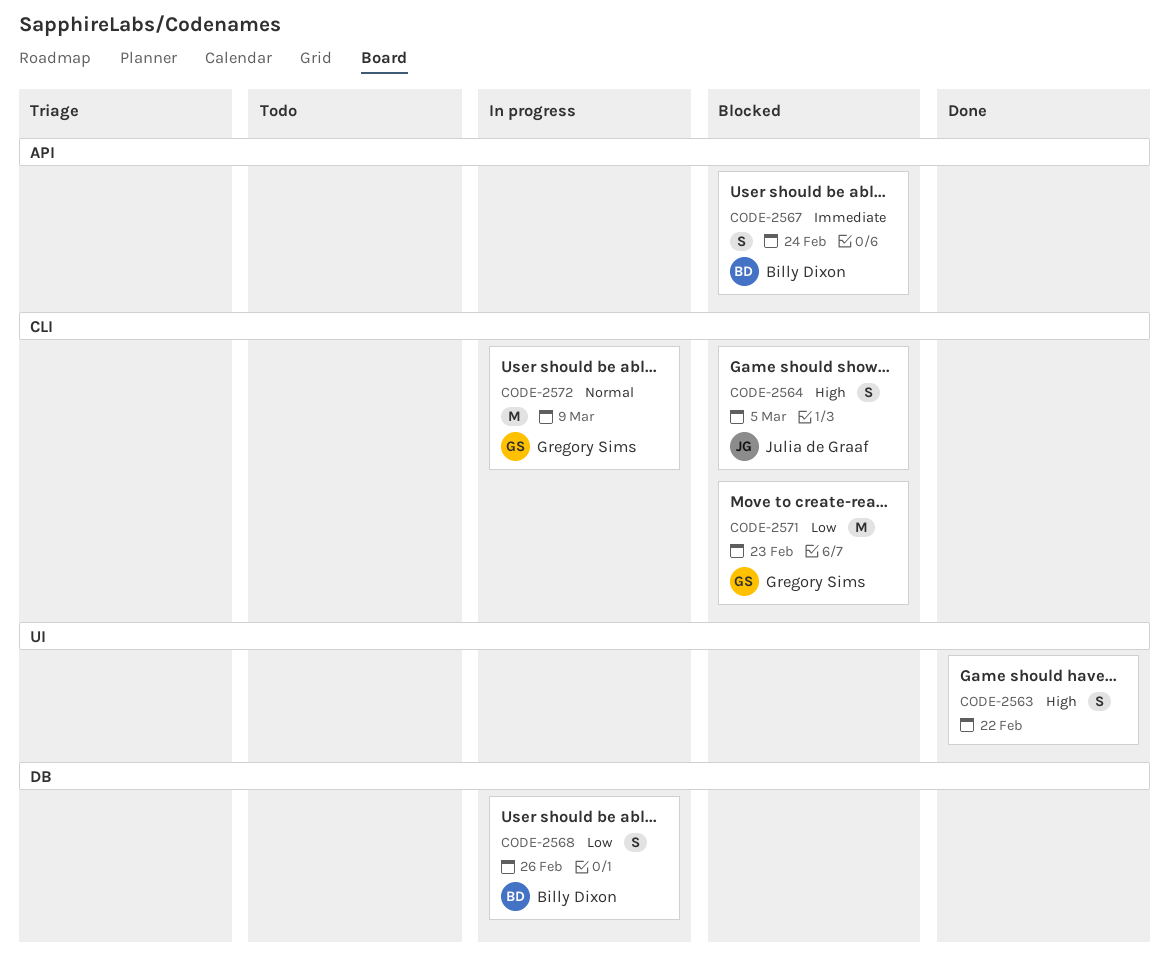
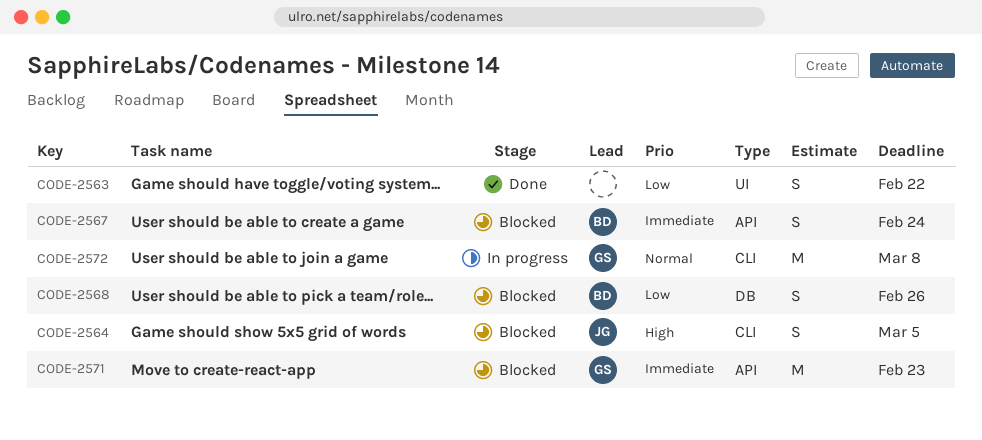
CODE-2563, priority: High -> Low
CODE-2568, status: In progress -> Blocked
CODE-2571, priority: Low -> Immediate
CODE-2571, label: CLI -> API
CODE-2572, due: Mar 9 -> Mar 8

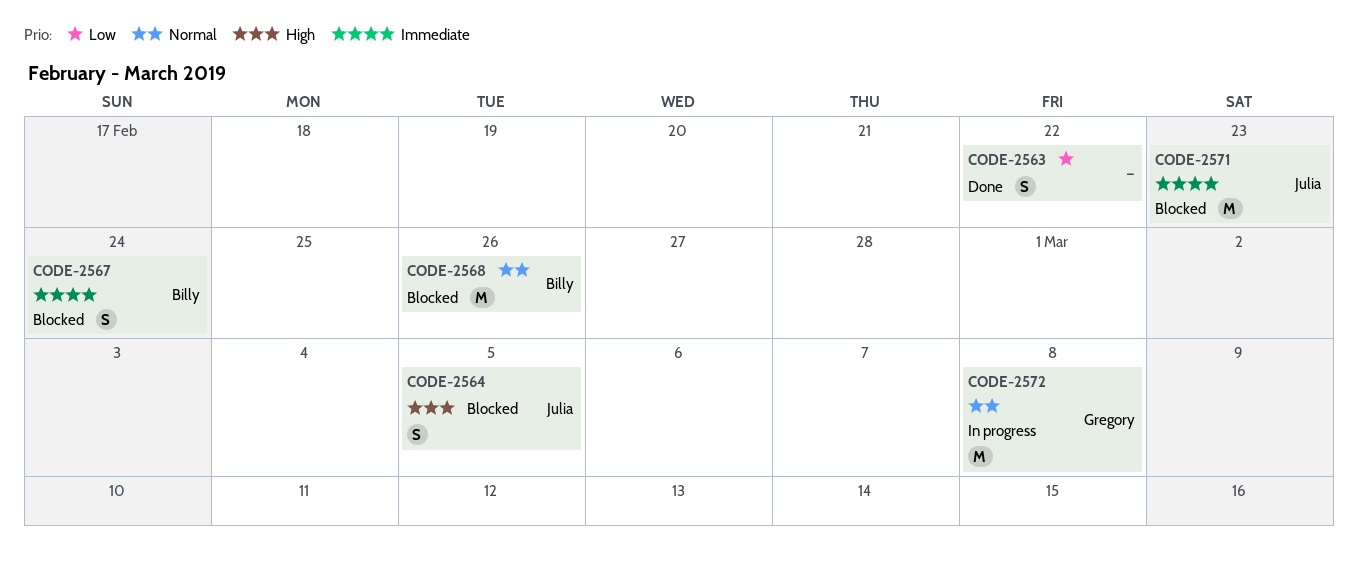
CODE-2568, priority: Low -> Normal
CODE-2568, estimate: S -> M
CODE-2571, owner: Gregory -> Julia

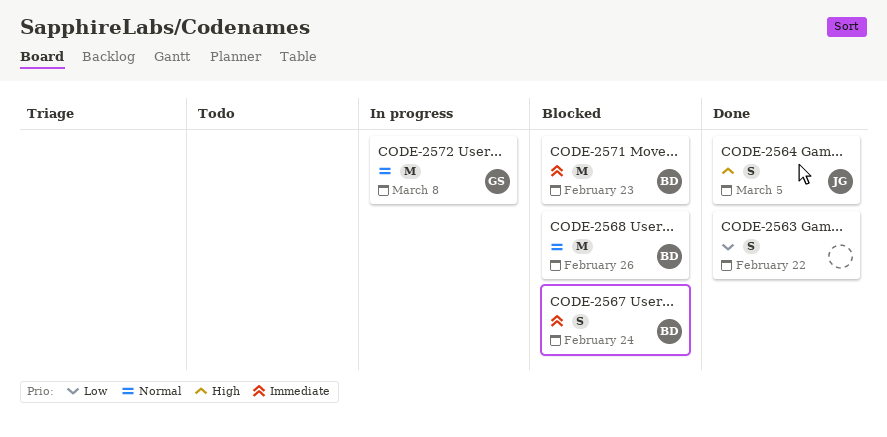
CODE-2564, status: Blocked -> Done
CODE-2571, owner: Julia -> Billy

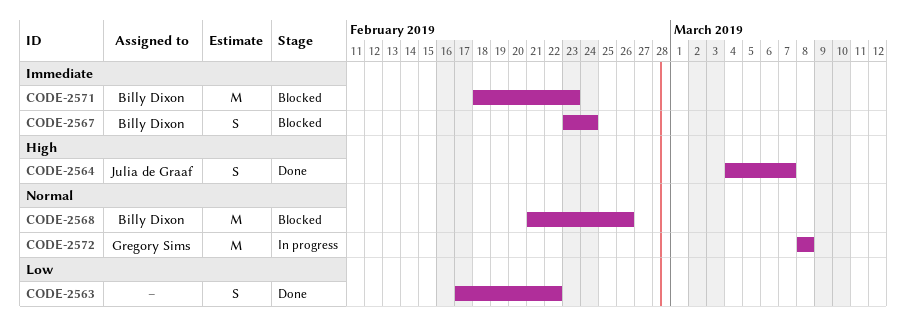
CODE-2564, due: Mar 5 -> Mar 7

